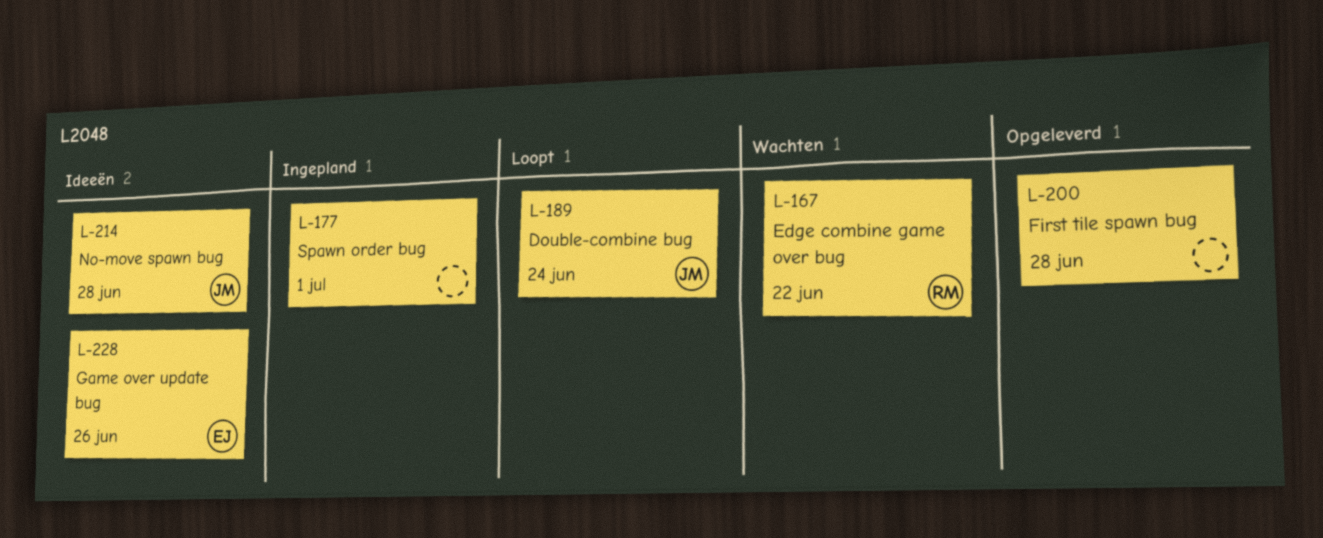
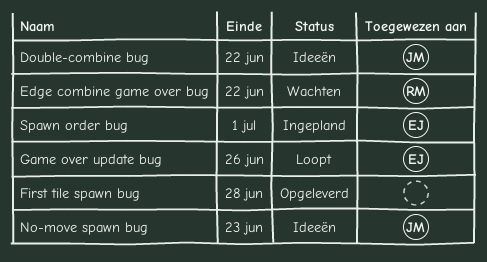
Double-combine bug, status: Loopt -> Ideeën
Double-combine bug, due: Jun 24 -> Jun 22
Game over update bug, status: Ideeën -> Loopt
No-move spawn bug, due: Jun 28 -> Jun 23
Spawn order bug, owner: none -> EJ

